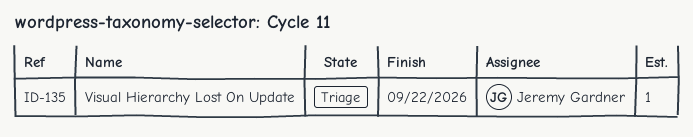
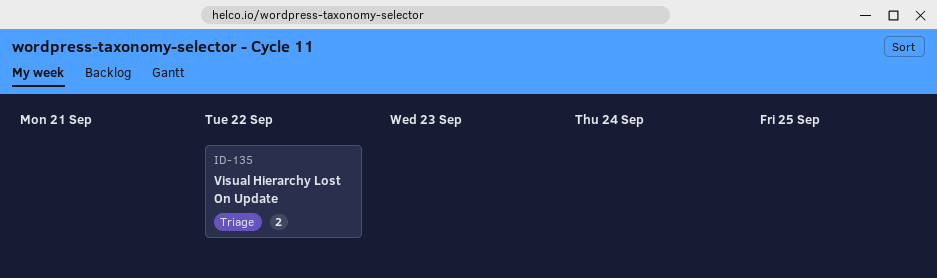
ID-135, estimate: 1 -> 2

